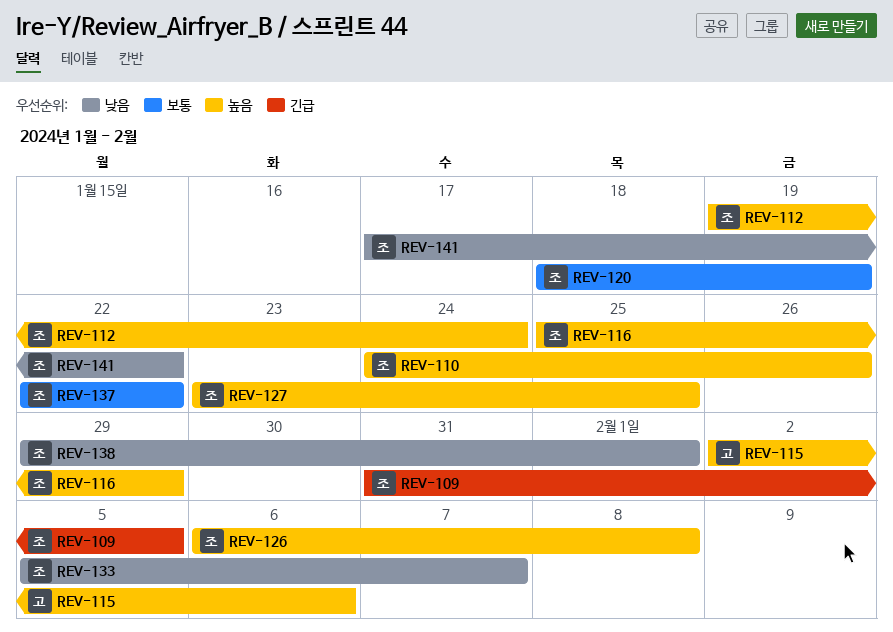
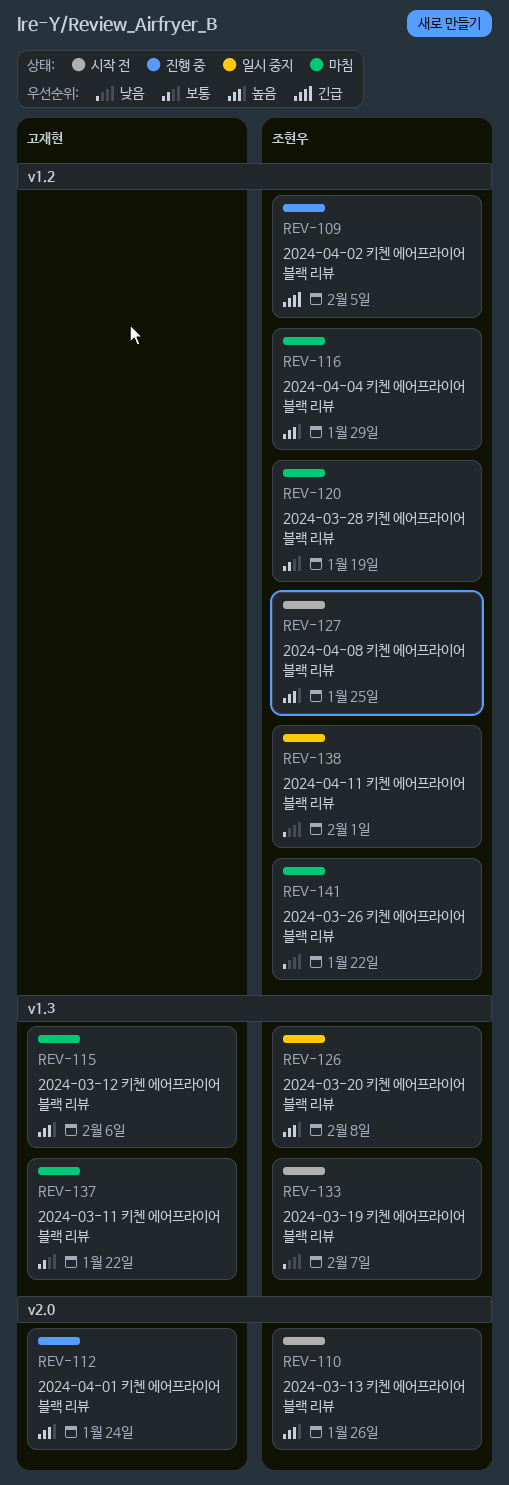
REV-112, owner: 조현우 -> 고재현
REV-137, owner: 조현우 -> 고재현

